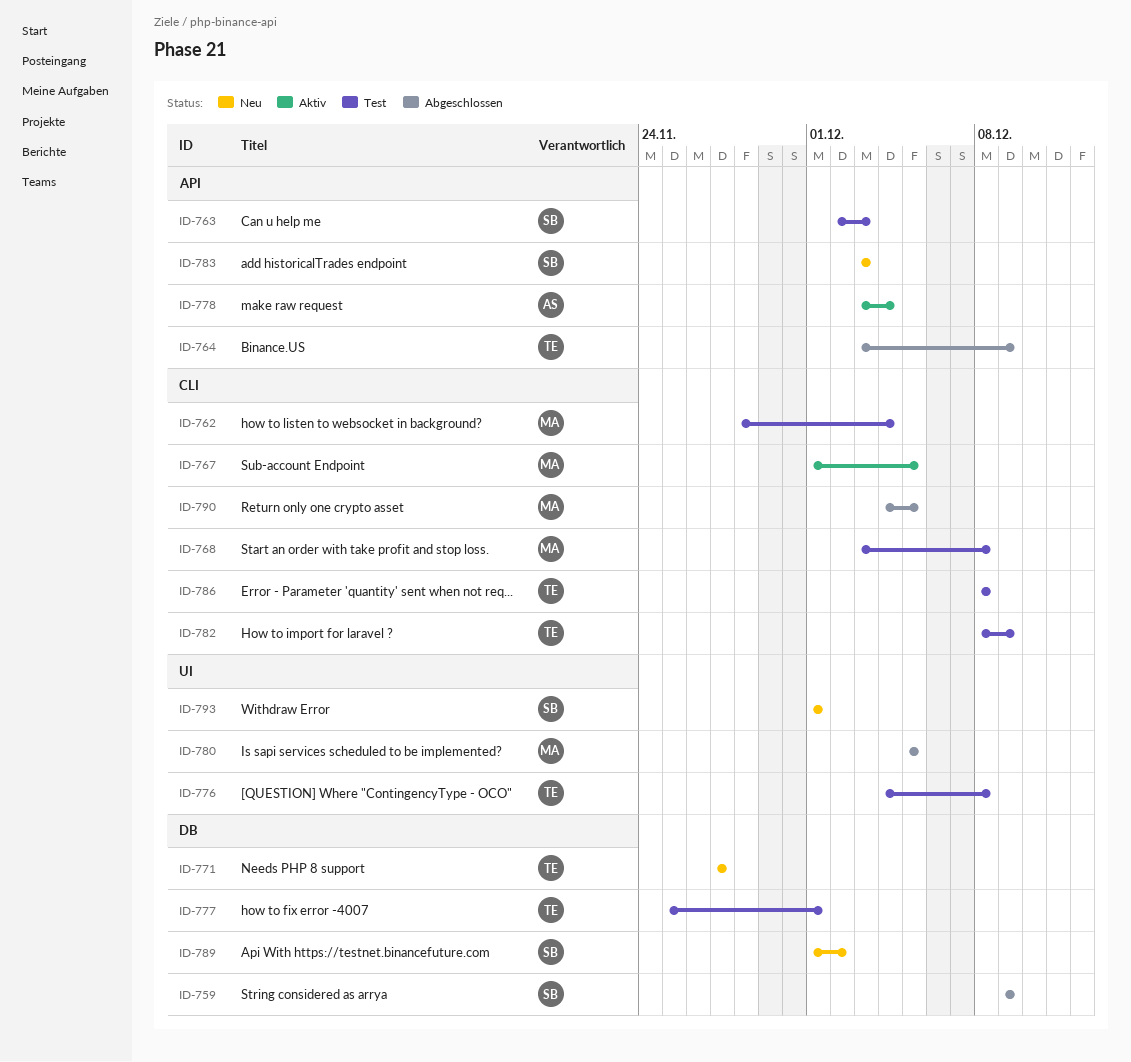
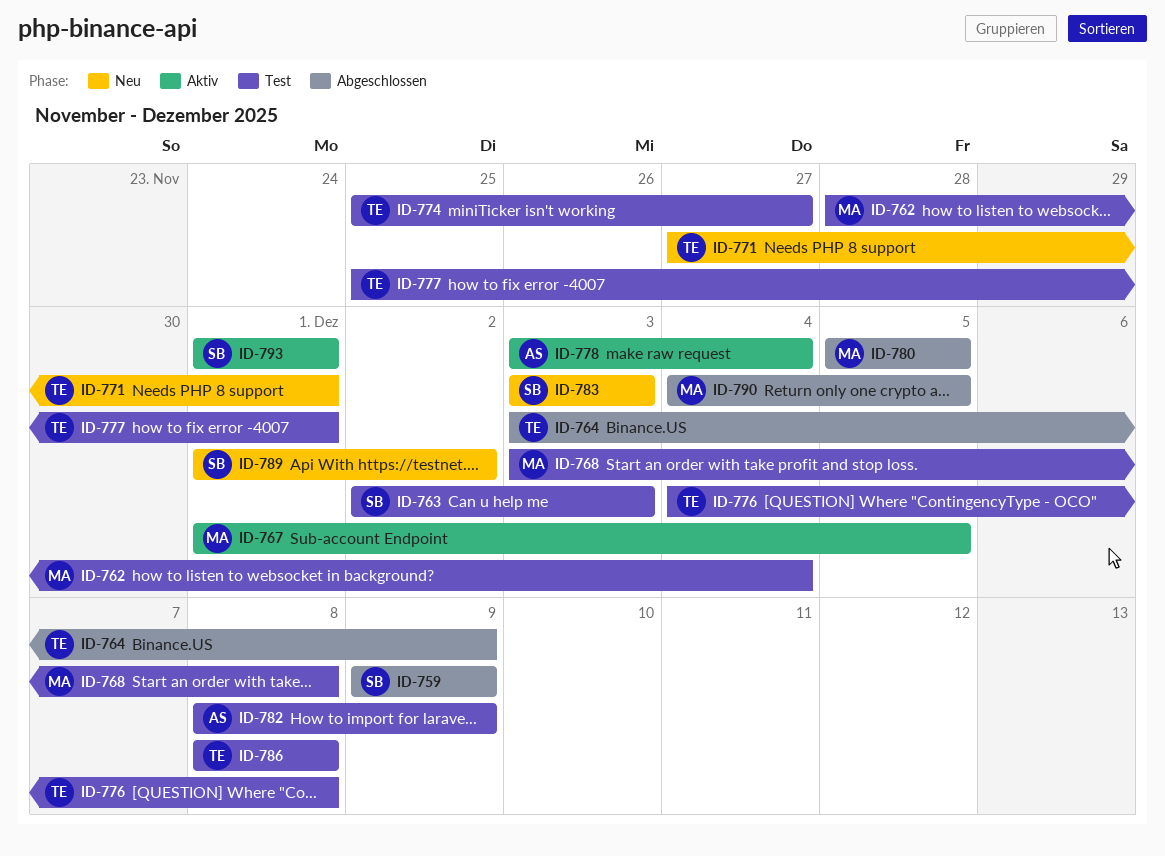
ID-771, due: Nov 27 -> Dec 1
ID-774: none -> present
ID-782, owner: TE -> AS
ID-793, status: Neu -> Aktiv

